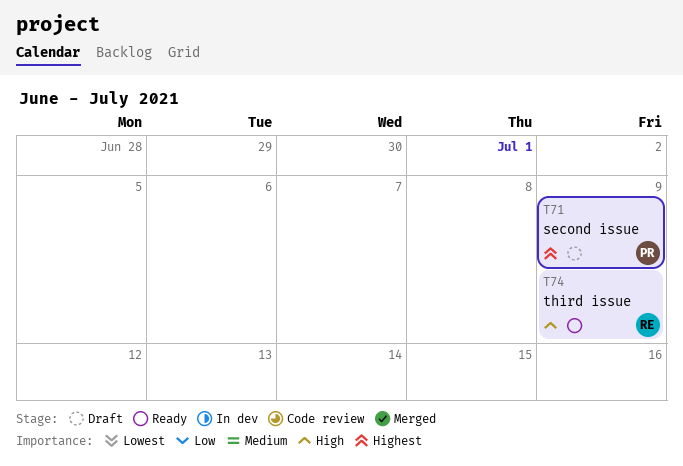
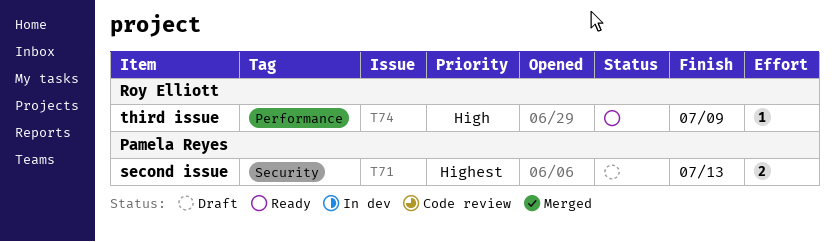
T71, due: Jul 9 -> Jul 13

